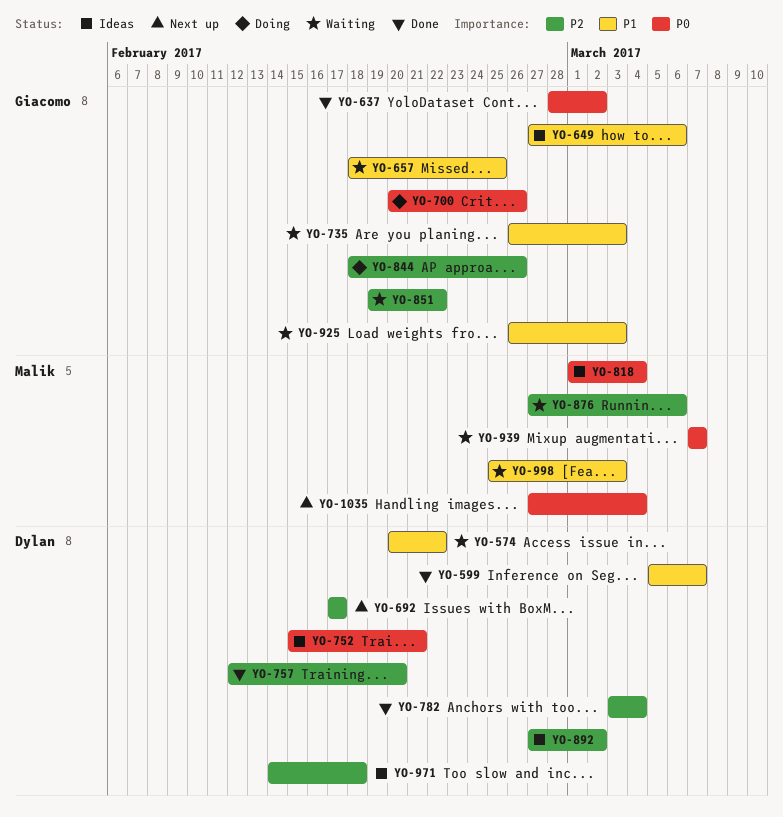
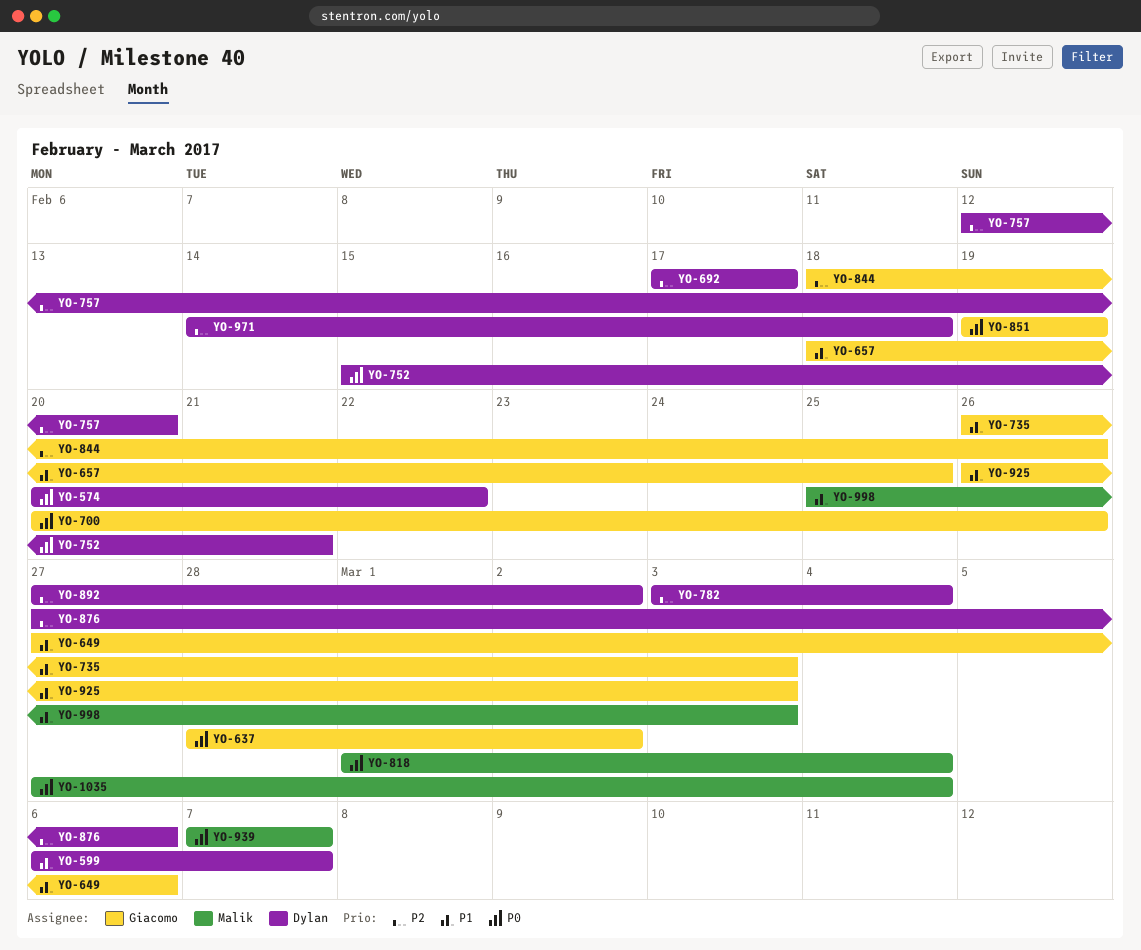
YO-574, priority: P1 -> P0
YO-599, start: Mar 5 -> Mar 6
YO-851, priority: P2 -> P0
YO-851, due: Feb 22 -> Feb 19
YO-876, owner: Malik -> Dylan

